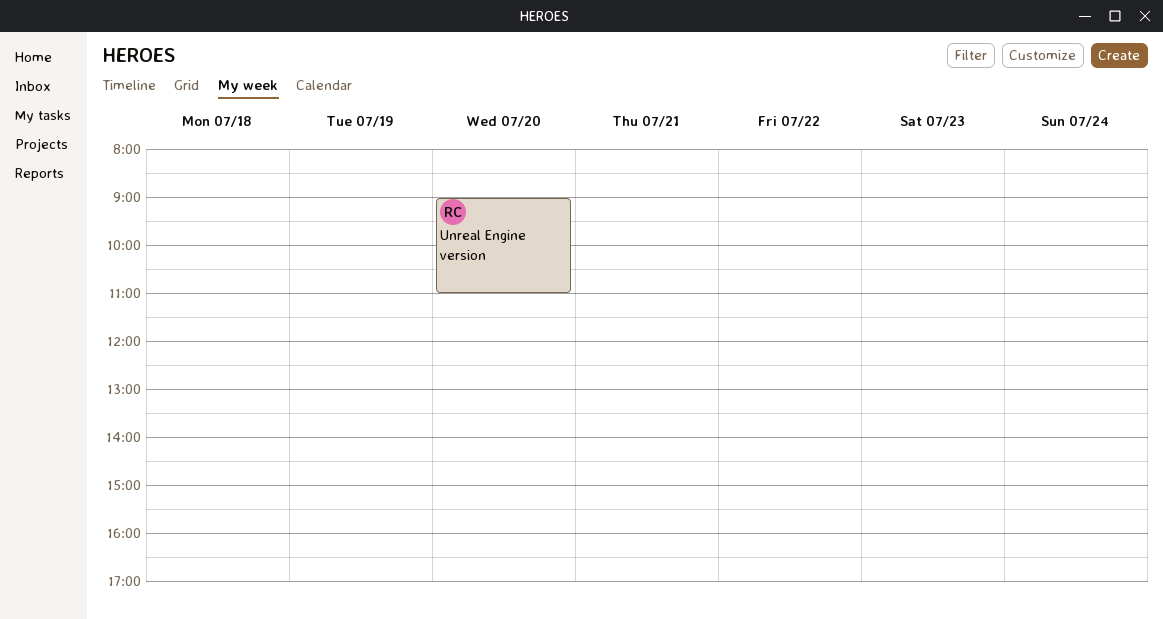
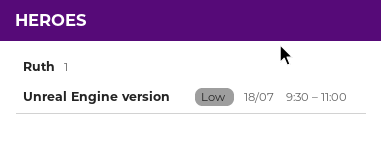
Unreal Engine version, day: Jul 20 -> Jul 18
Unreal Engine version, begins: 09:00 -> 09:30

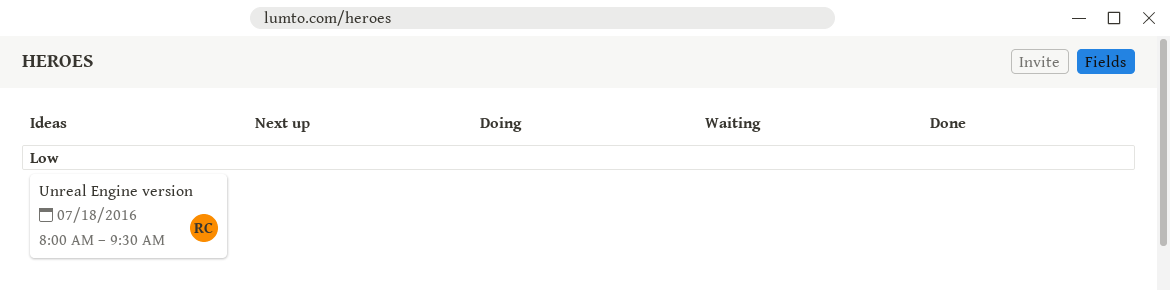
Unreal Engine version, begins: 09:30 -> 08:00
Unreal Engine version, ends: 11:00 -> 09:30

